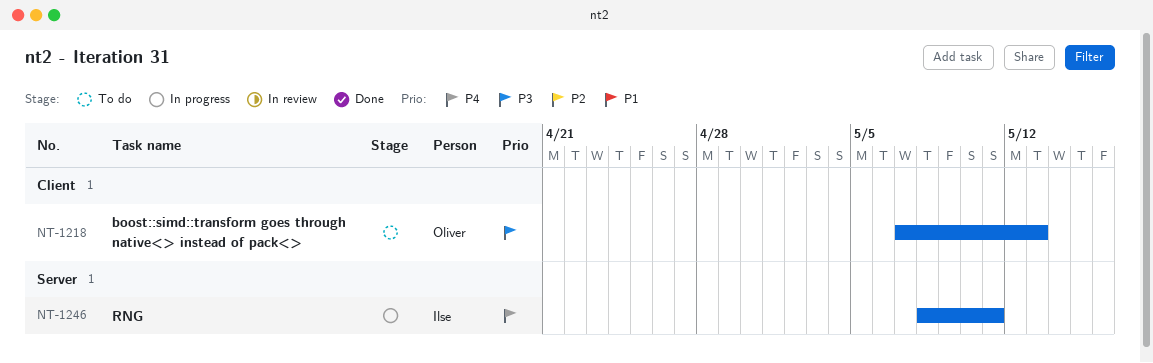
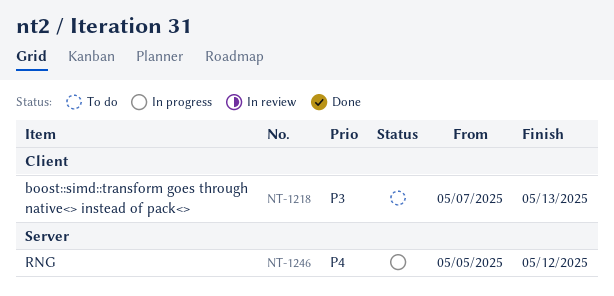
NT-1246, start: May 8 -> May 5
NT-1246, due: May 11 -> May 12

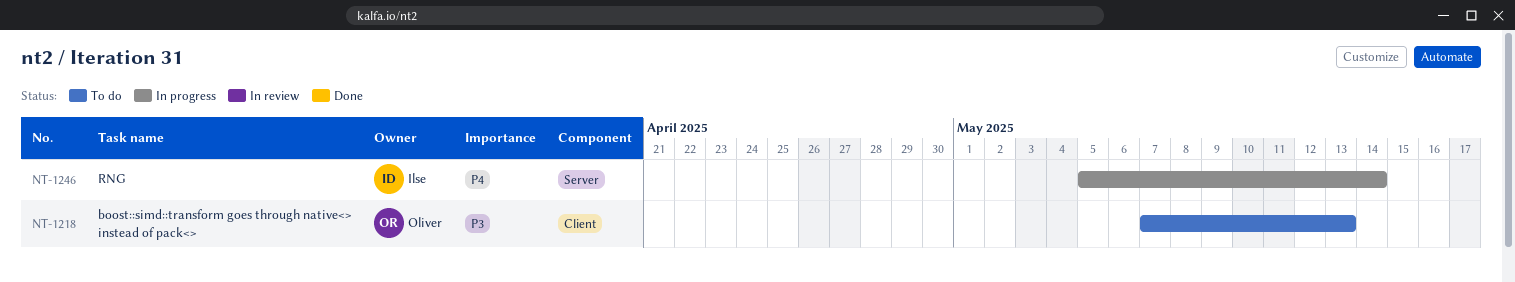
NT-1246, due: May 12 -> May 14

